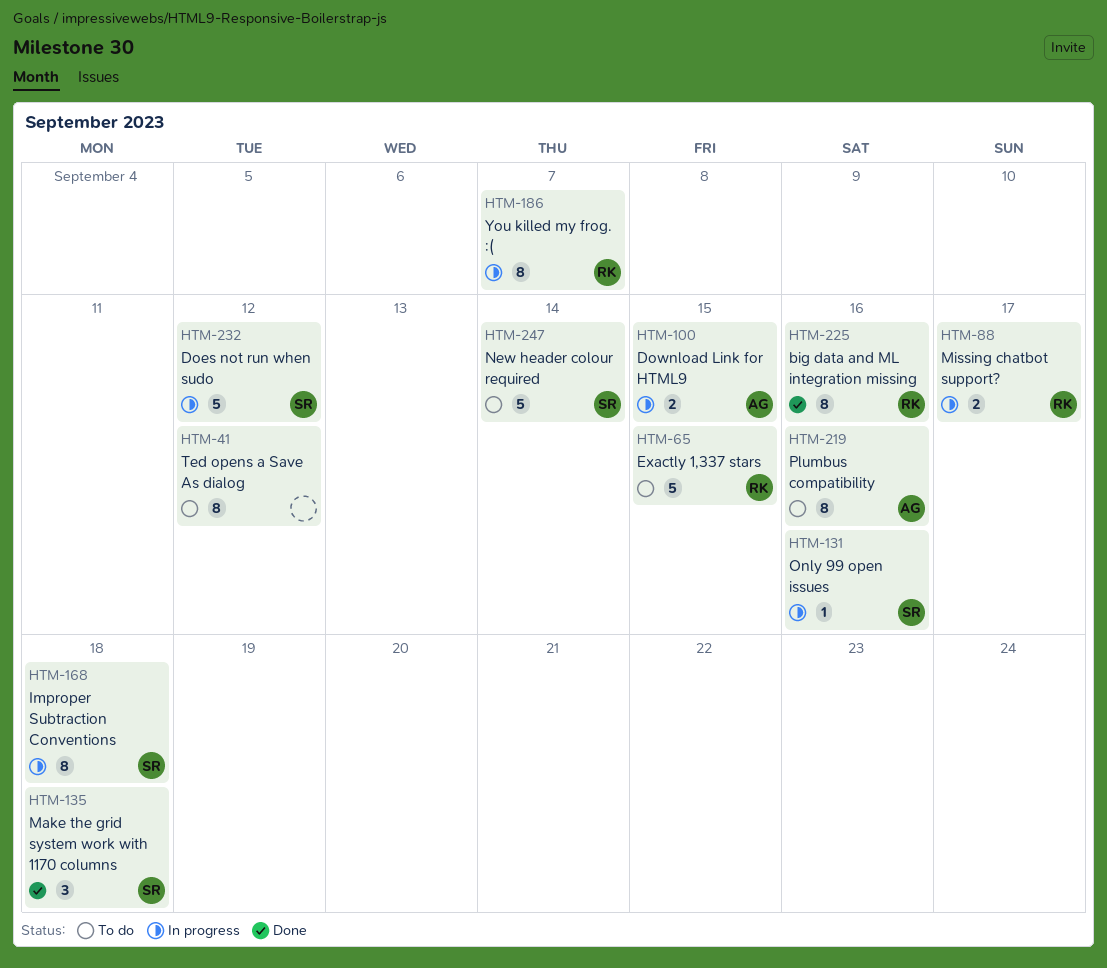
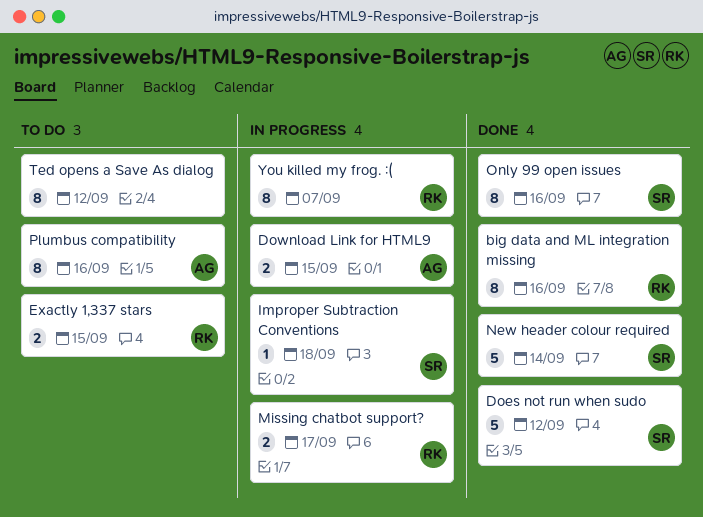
Does not run when sudo, status: In progress -> Done
Exactly 1,337 stars, estimate: 5 -> 2
Improper Subtraction Conventions, estimate: 8 -> 1
Make the grid system work with 1170 columns: present -> none
New header colour required, status: To do -> Done
Only 99 open issues, status: In progress -> Done
Only 99 open issues, estimate: 1 -> 8

